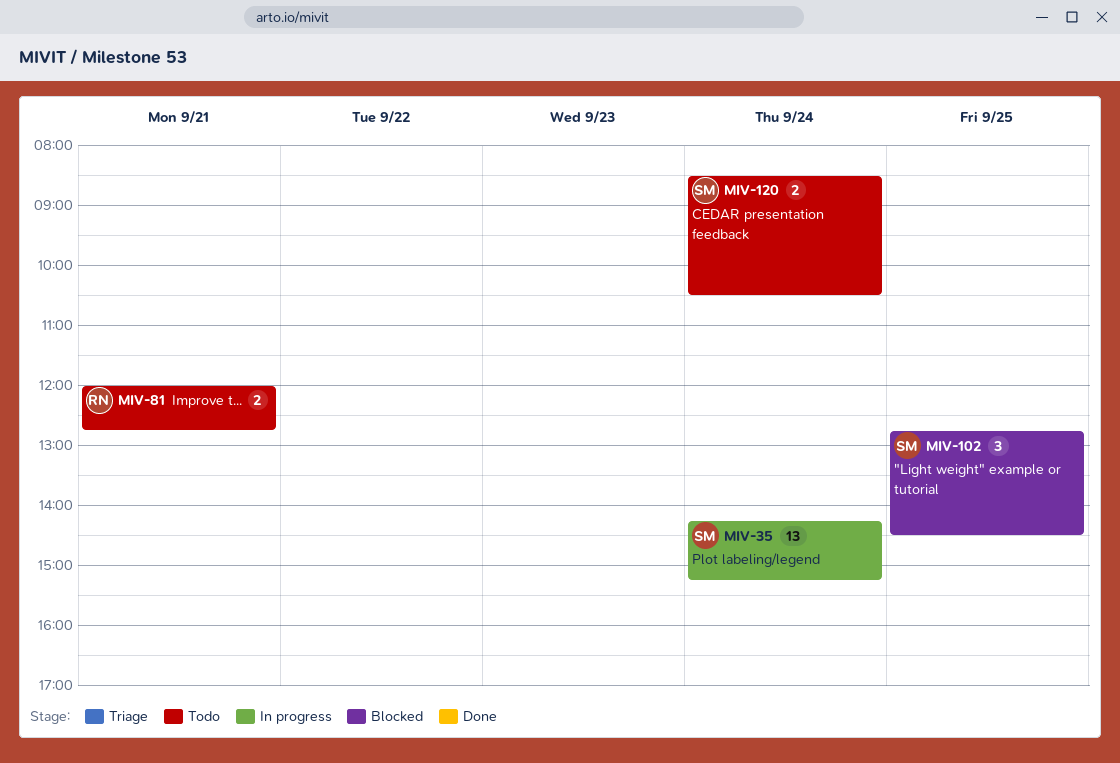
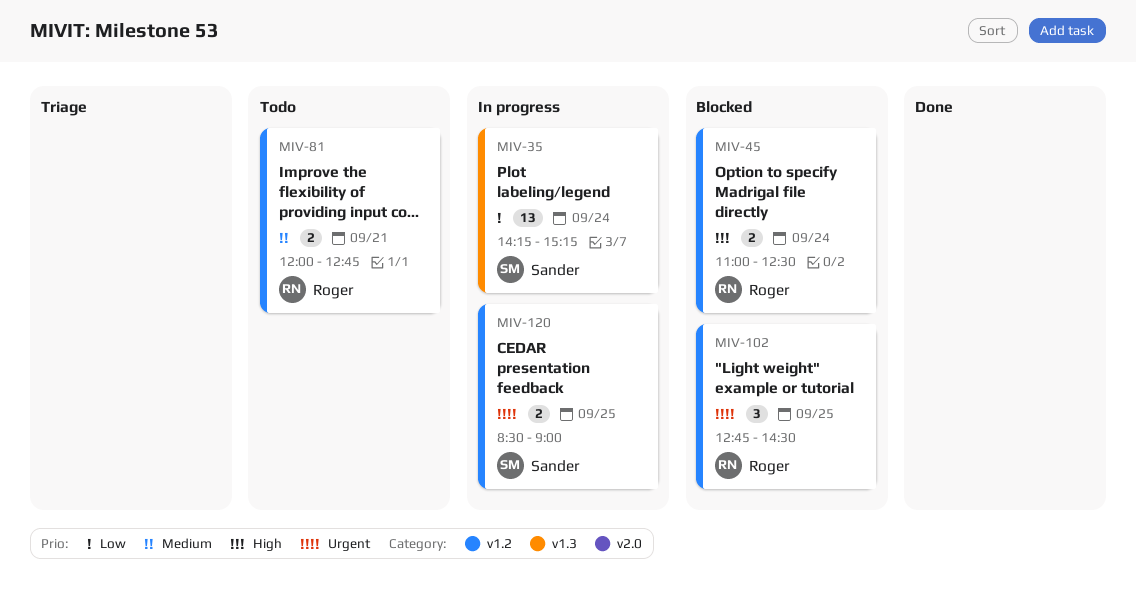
MIV-45: none -> present
MIV-102, owner: Sander -> Roger
MIV-120, status: Todo -> In progress
MIV-120, day: Sep 24 -> Sep 25
MIV-120, ends: 10:30 -> 09:00

